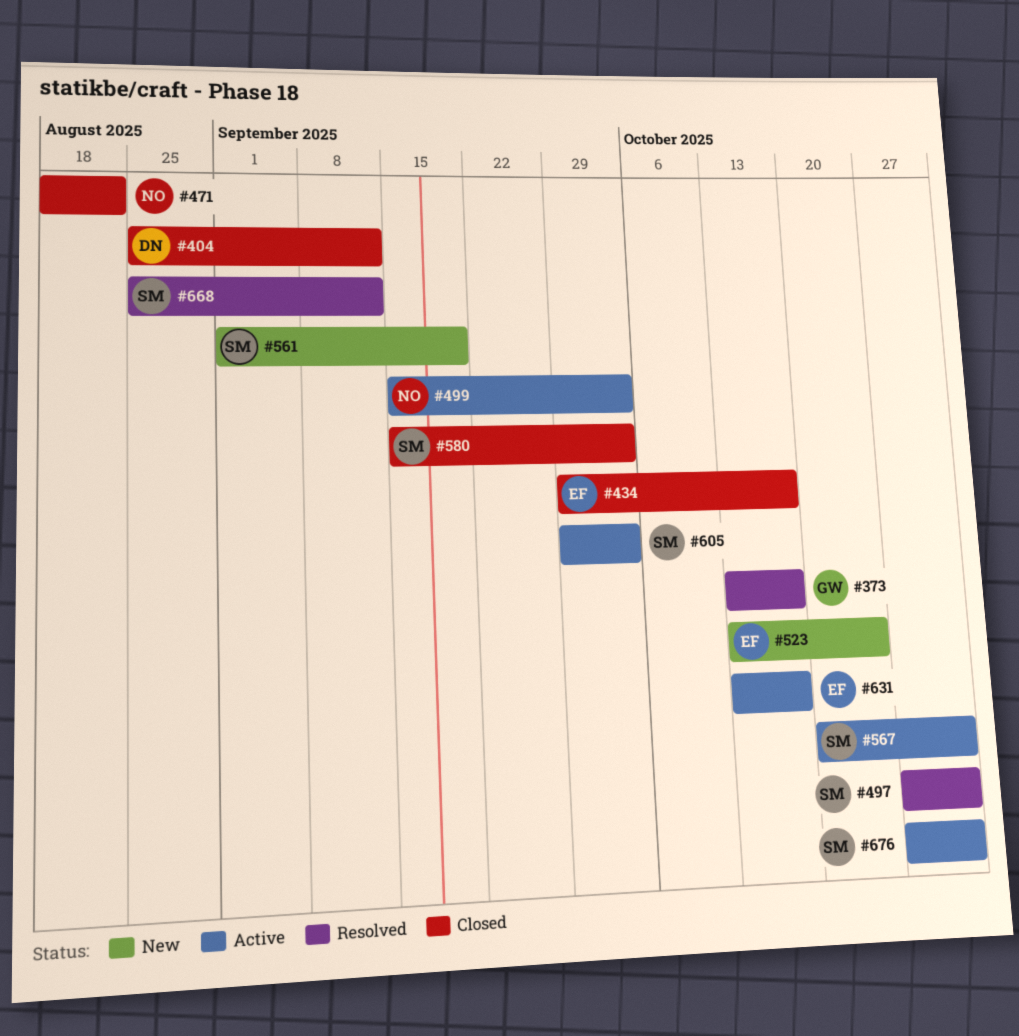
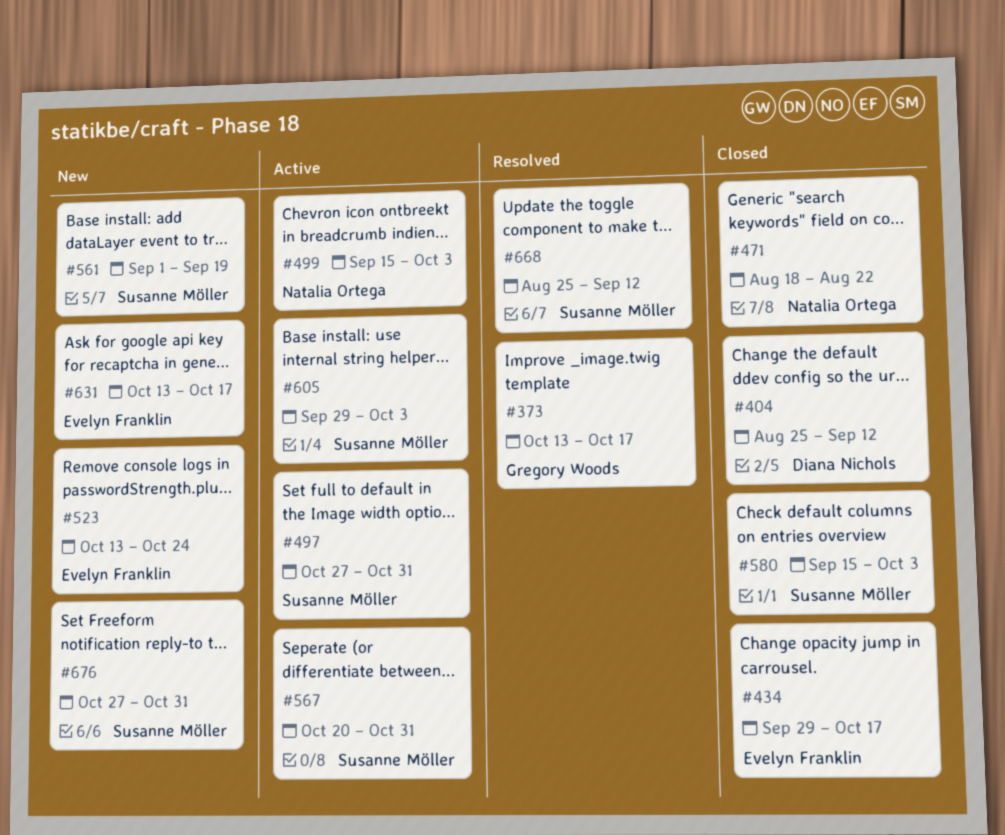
#497, status: Resolved -> Active
#631, status: Active -> New
#676, status: Active -> New

